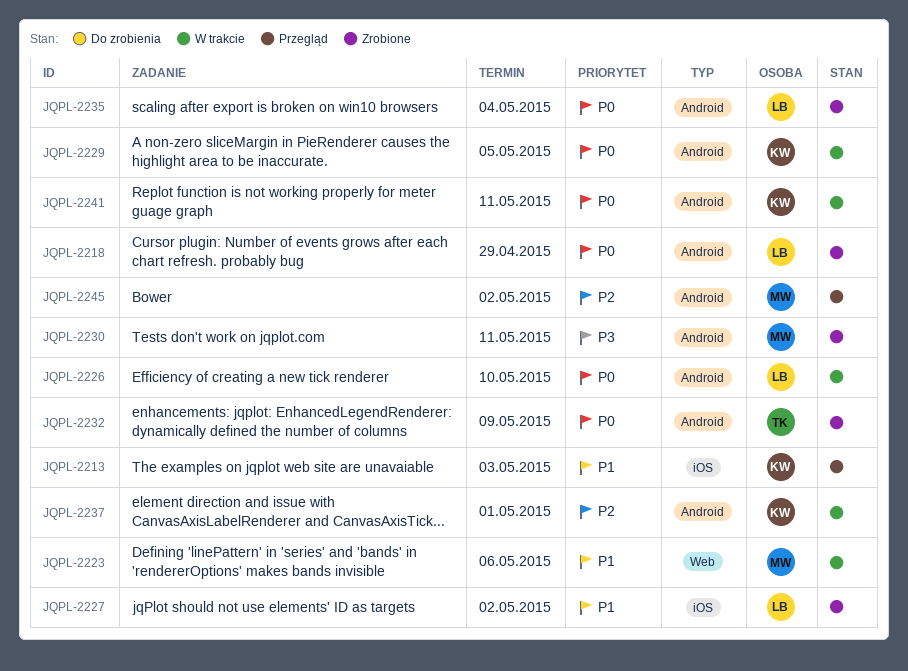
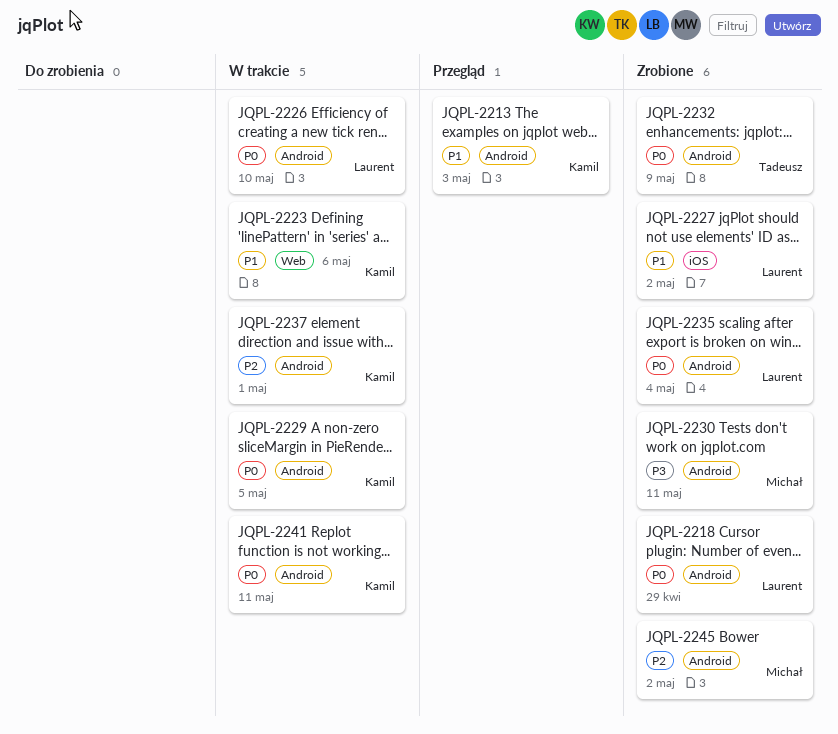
JQPL-2213, label: iOS -> Android
JQPL-2223, owner: Michał -> Kamil
JQPL-2245, status: Przegląd -> Zrobione

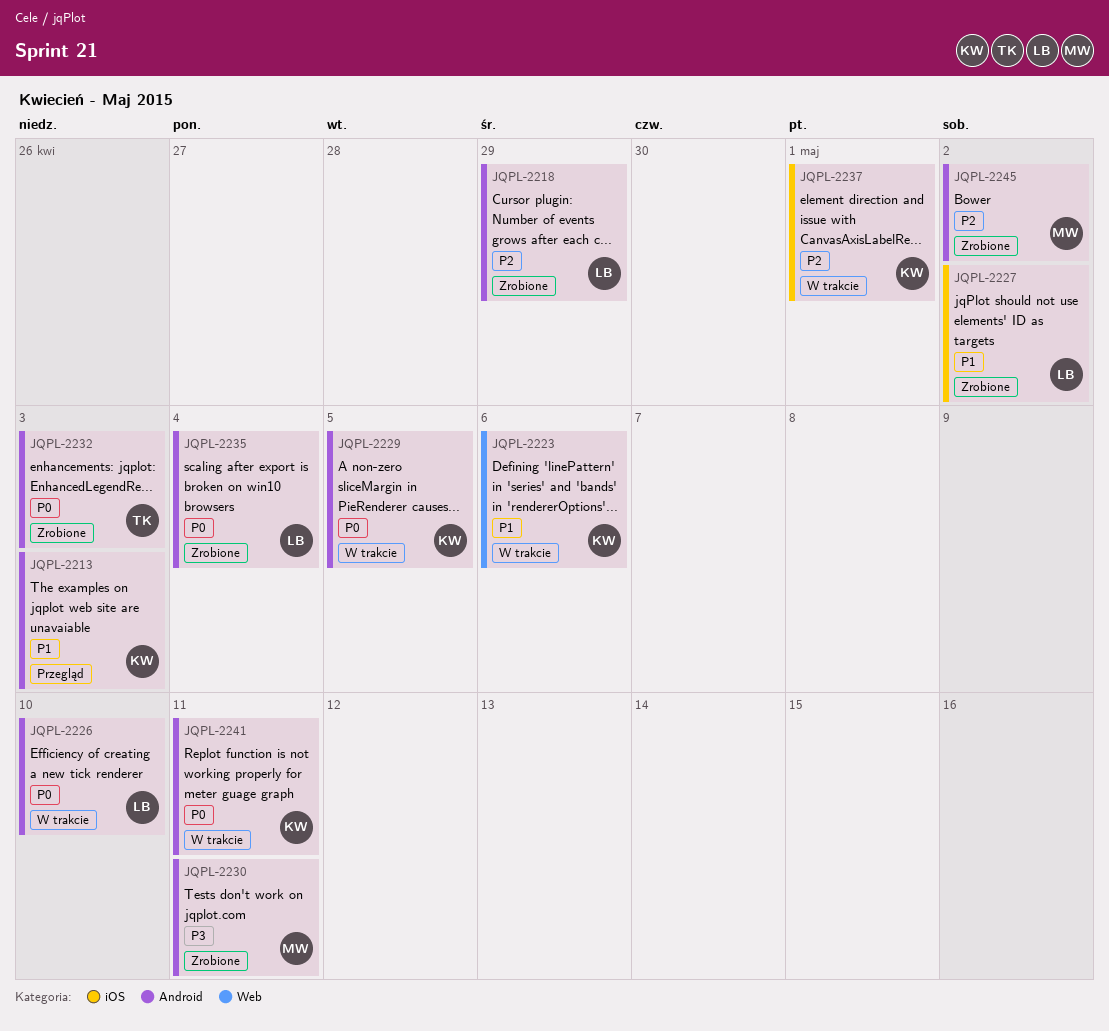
JQPL-2218, priority: P0 -> P2
JQPL-2232, due: May 9 -> May 3
JQPL-2237, label: Android -> iOS

